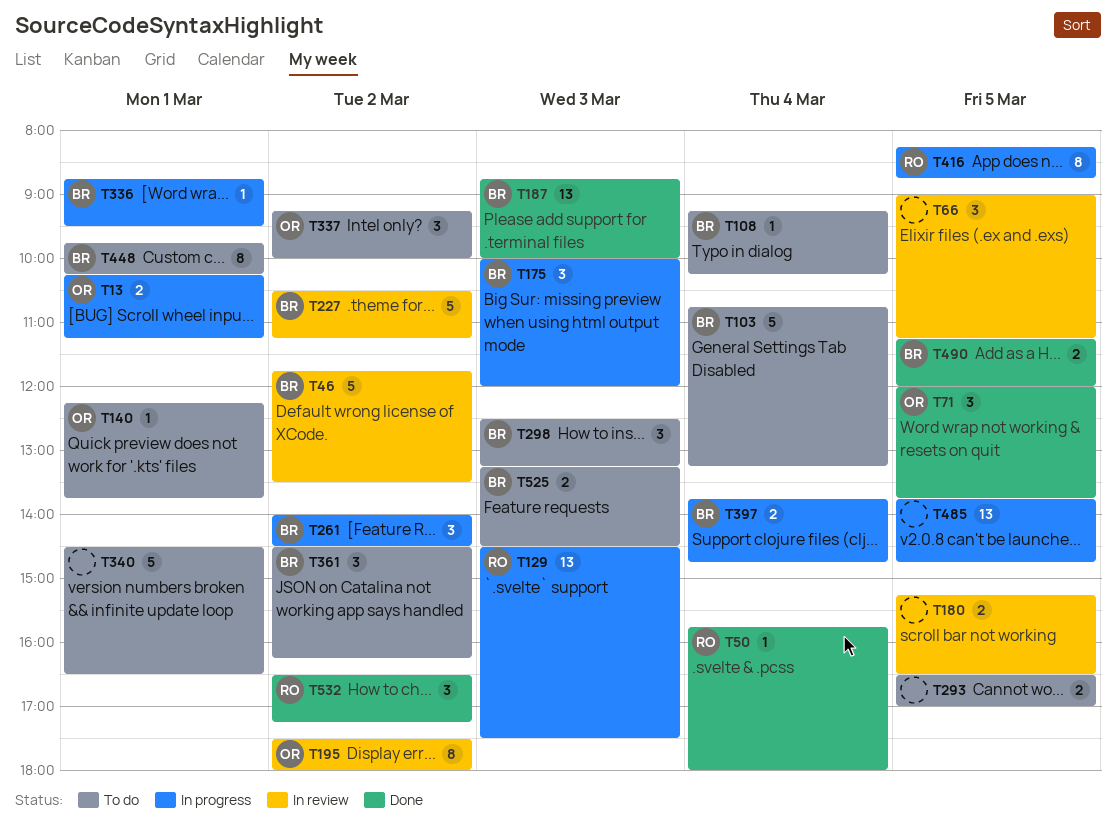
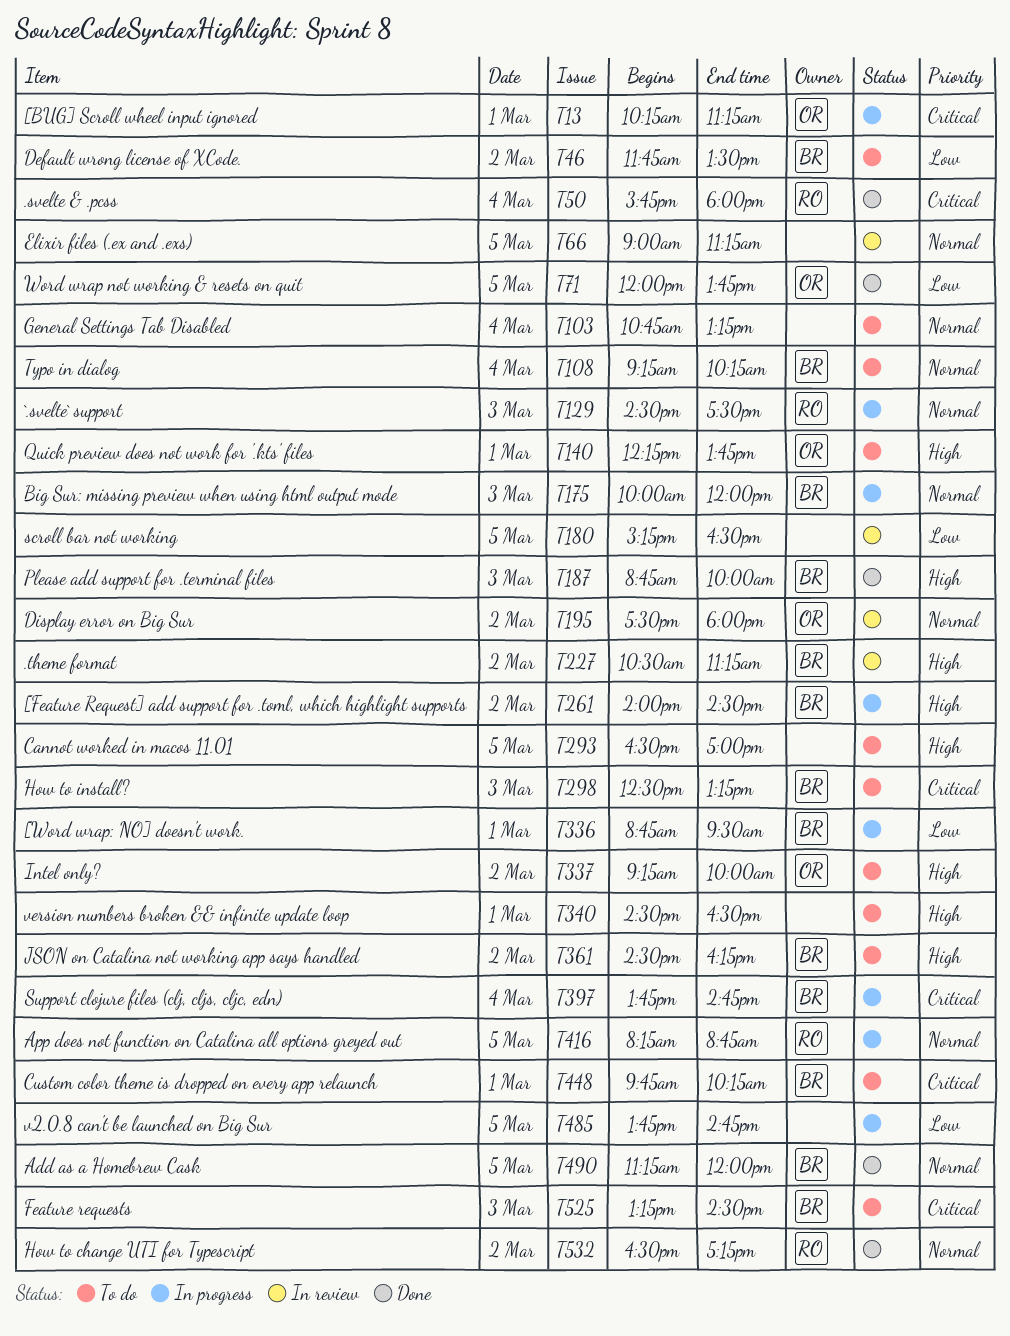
T46, status: In review -> To do
T103, owner: BR -> none

